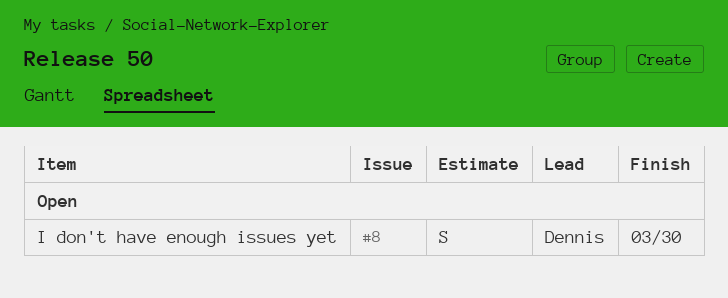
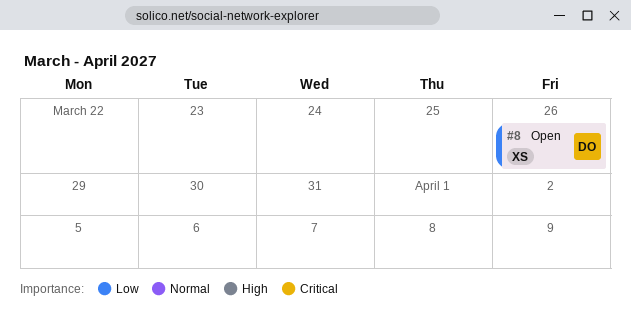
#8, estimate: S -> XS
#8, due: Mar 30 -> Mar 26

